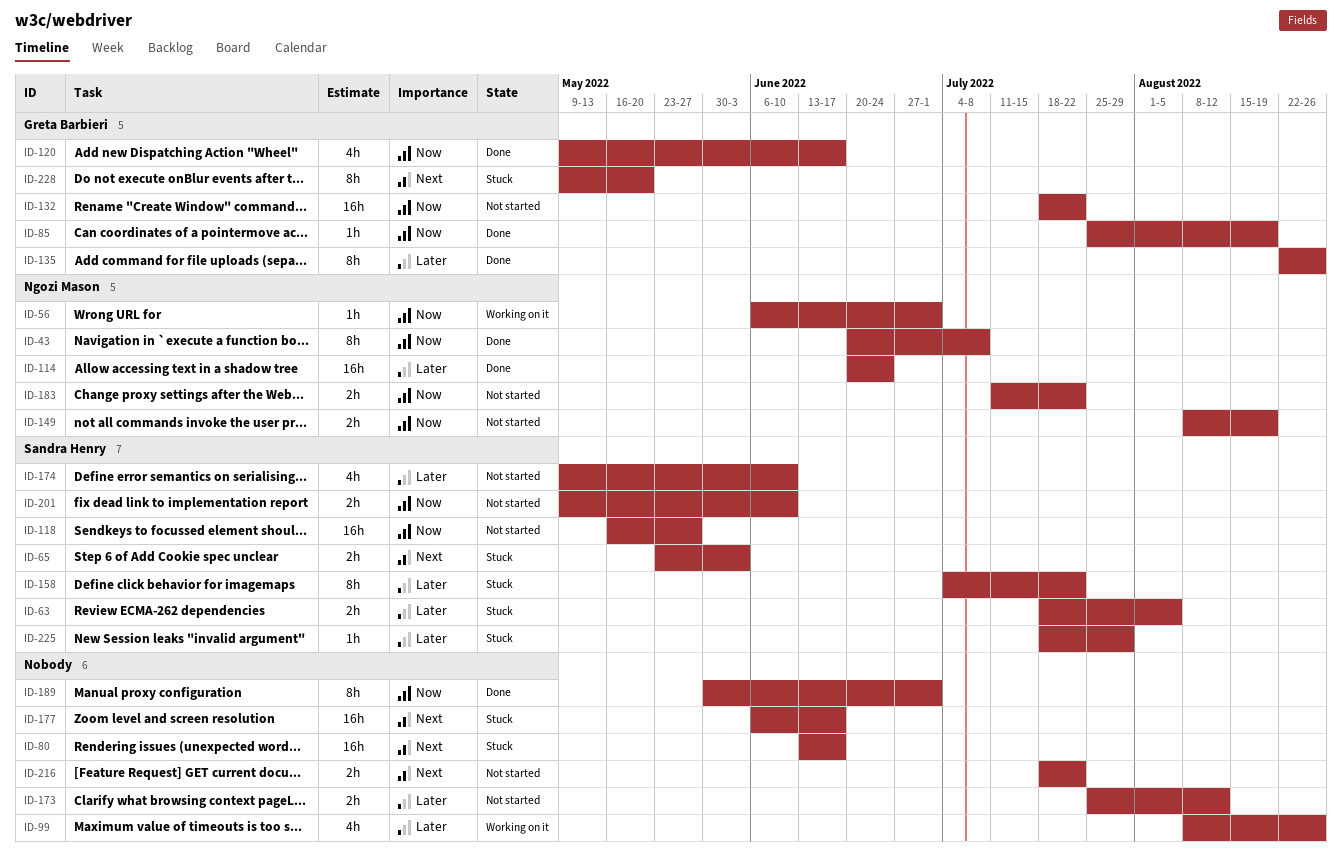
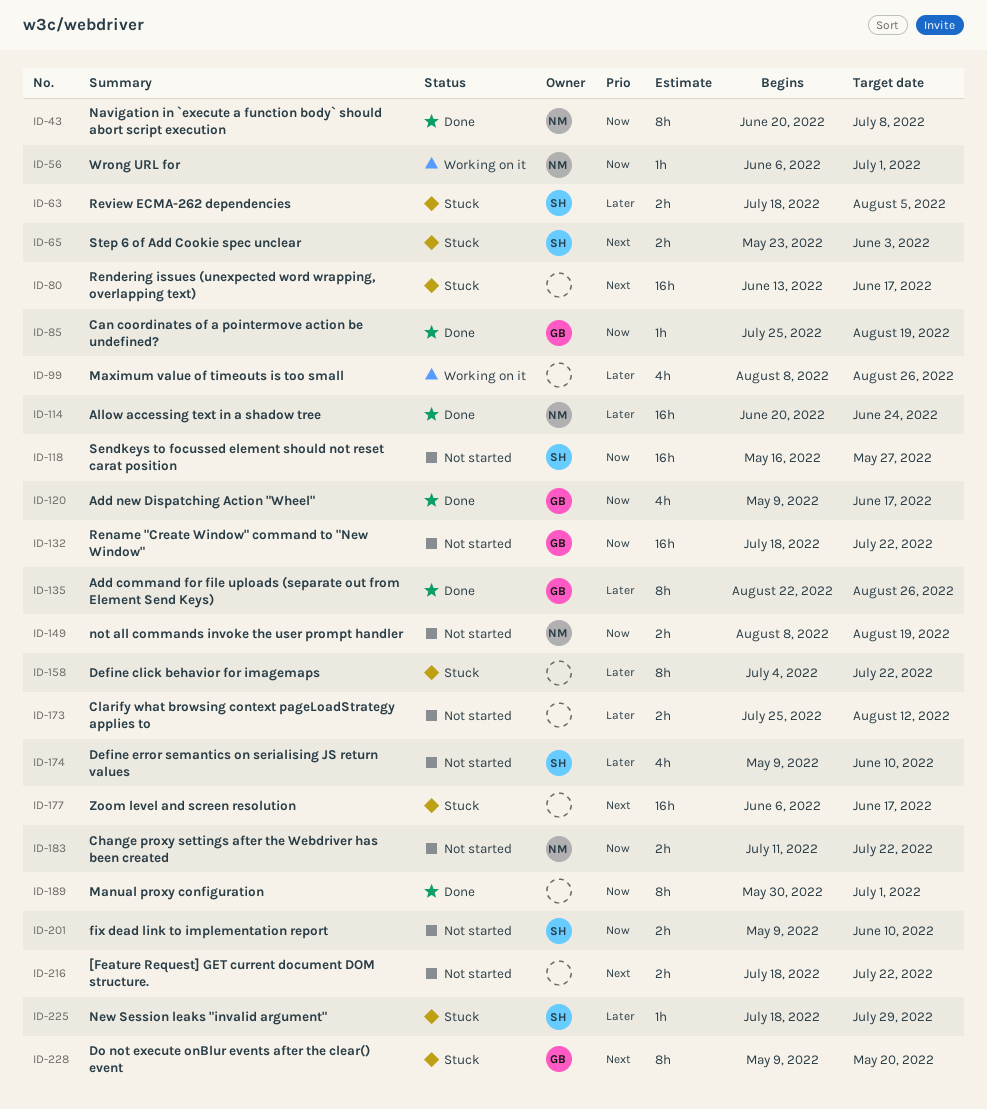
ID-158, owner: Sandra Henry -> none

